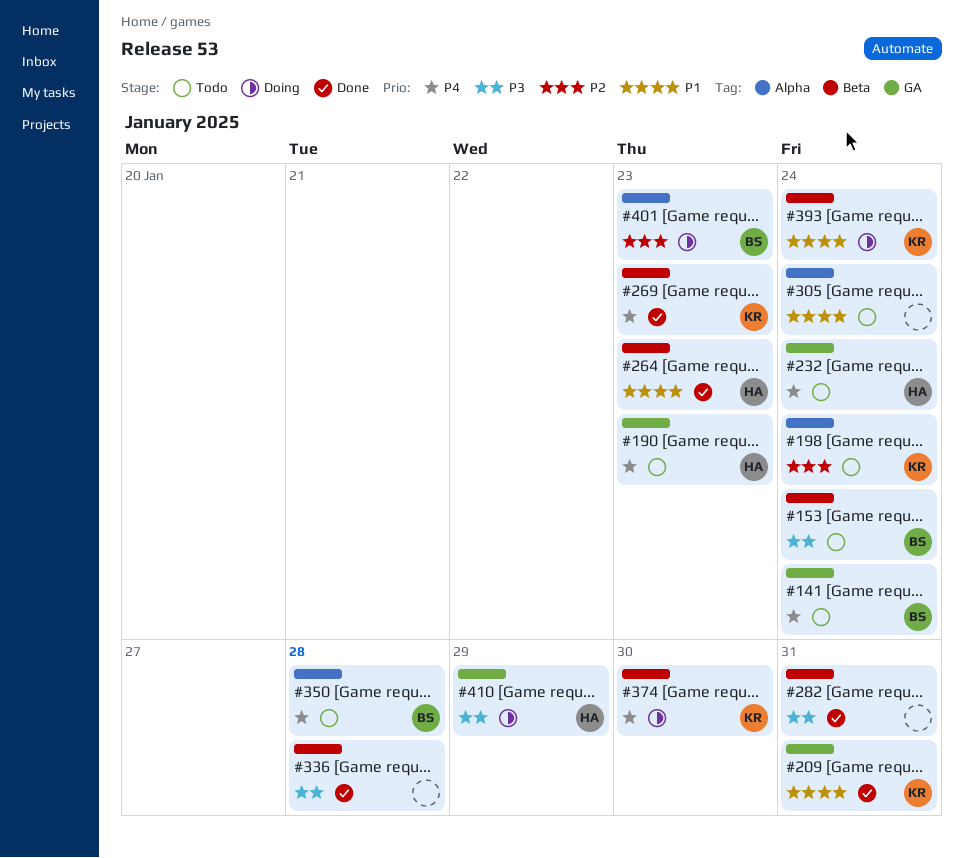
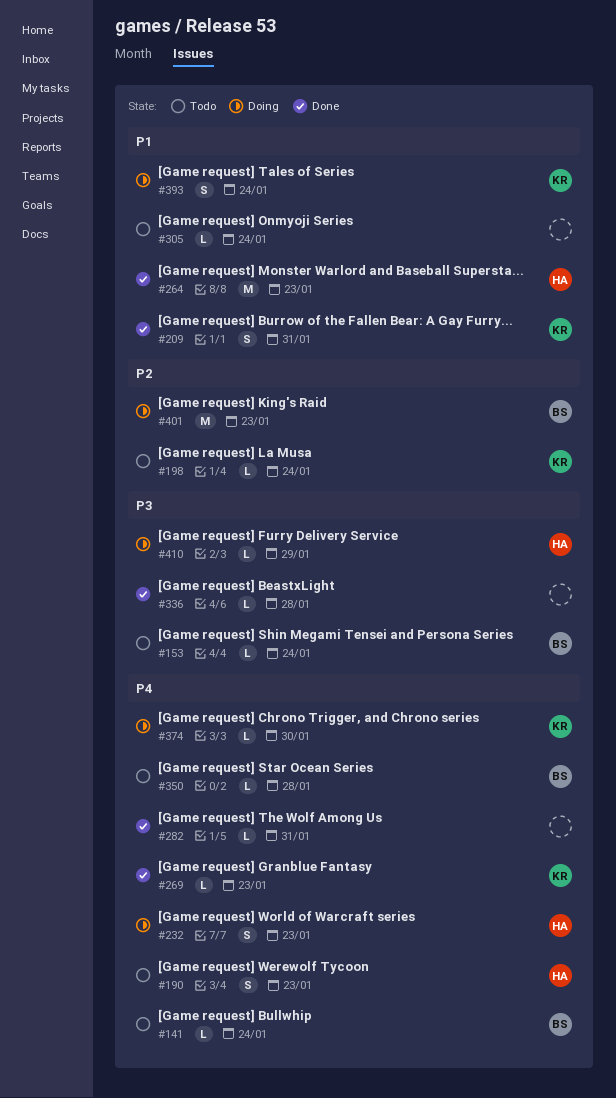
#232, status: Todo -> Doing
#232, due: Jan 24 -> Jan 23
#282, priority: P3 -> P4

